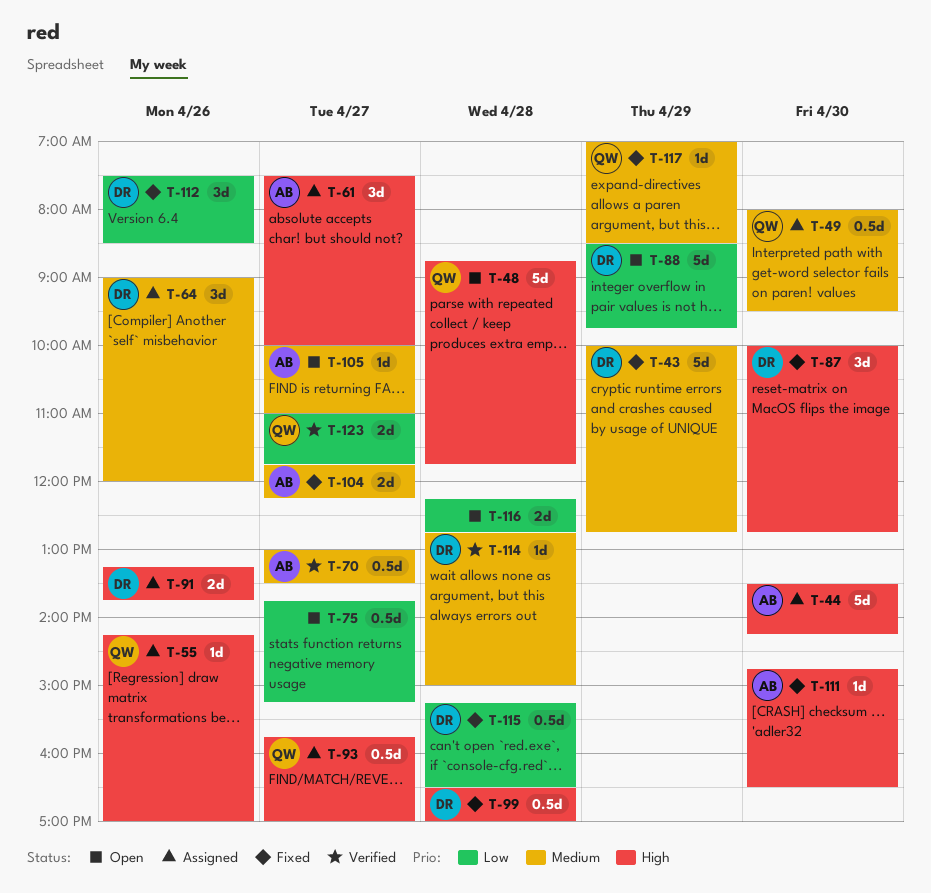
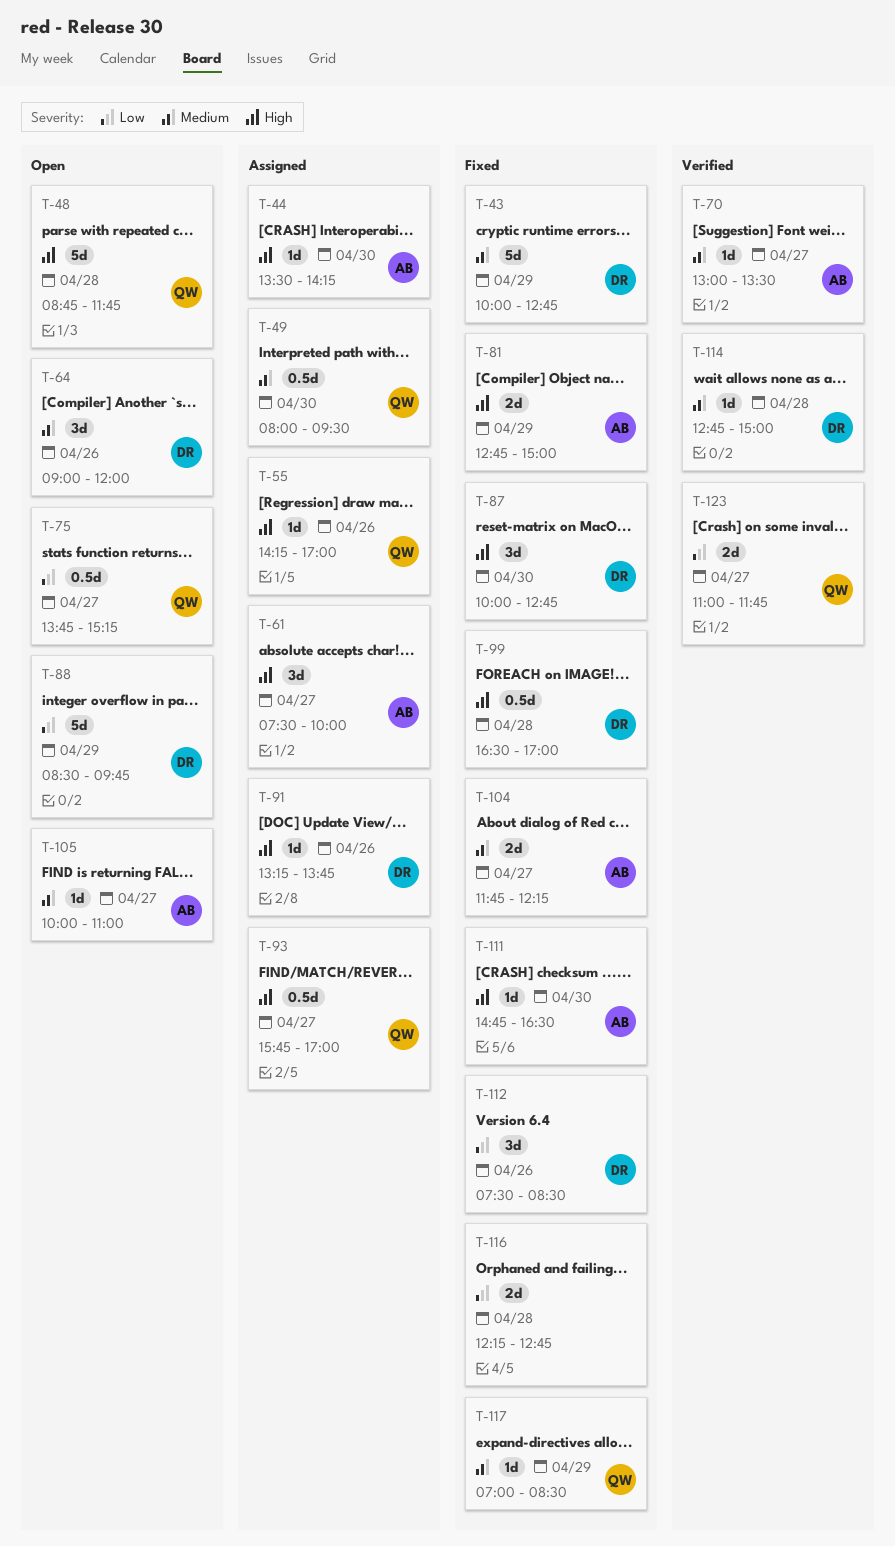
T-44, estimate: 5d -> 1d
T-64, status: Assigned -> Open
T-70, estimate: 0.5d -> 1d
T-75, owner: none -> QW
T-81: none -> present
T-91, estimate: 2d -> 1d
T-115: present -> none
T-116, status: Open -> Fixed

